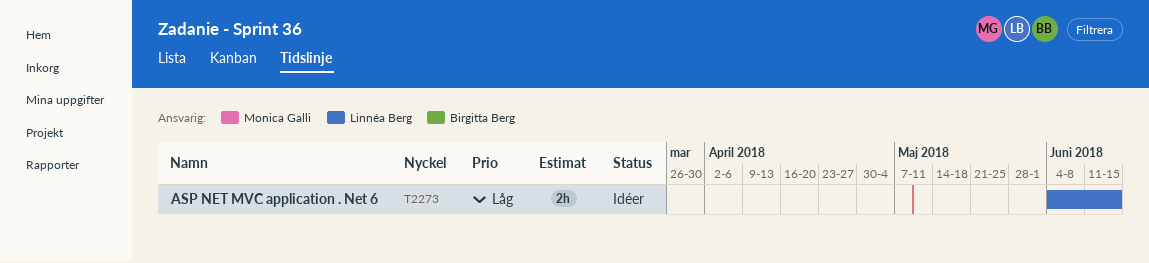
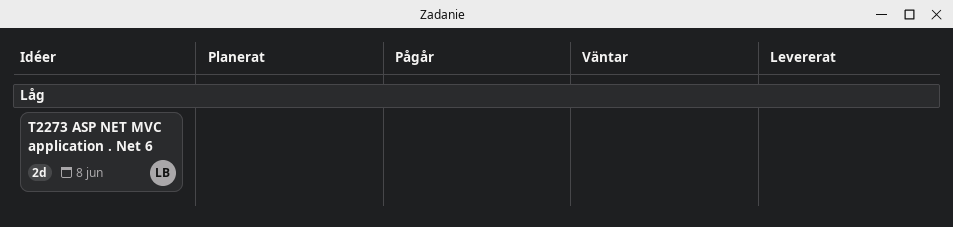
T2273, estimate: 2h -> 2d
T2273, due: Jun 15 -> Jun 8

